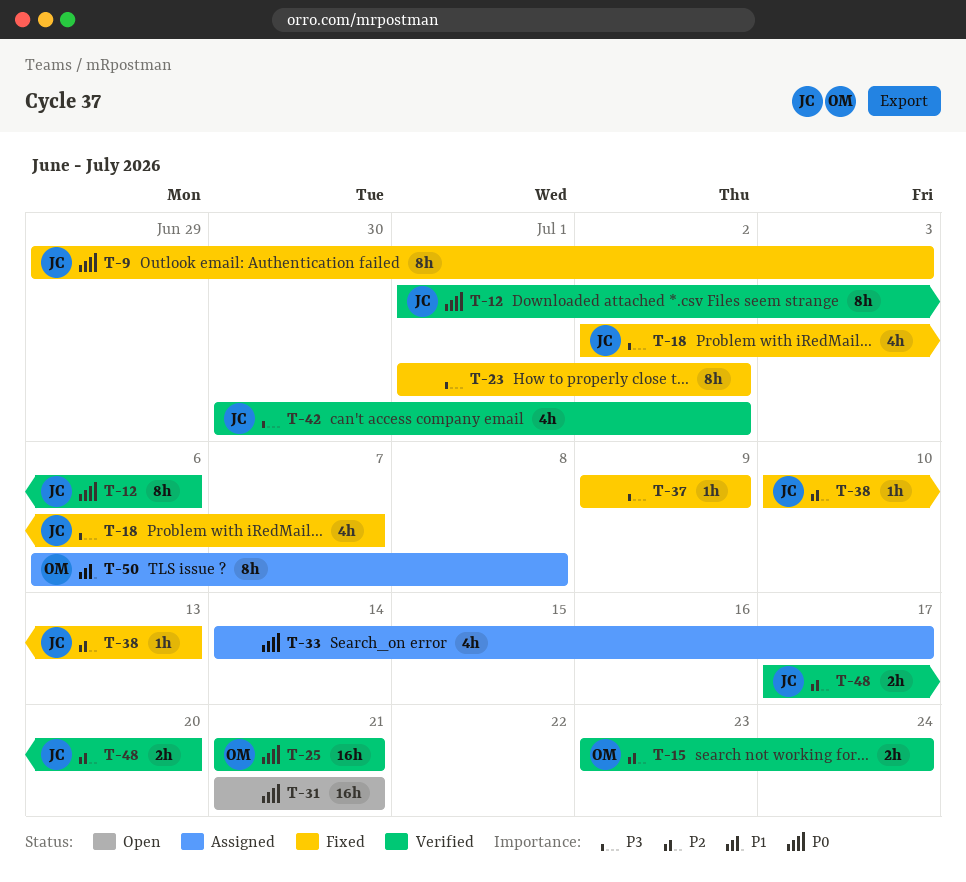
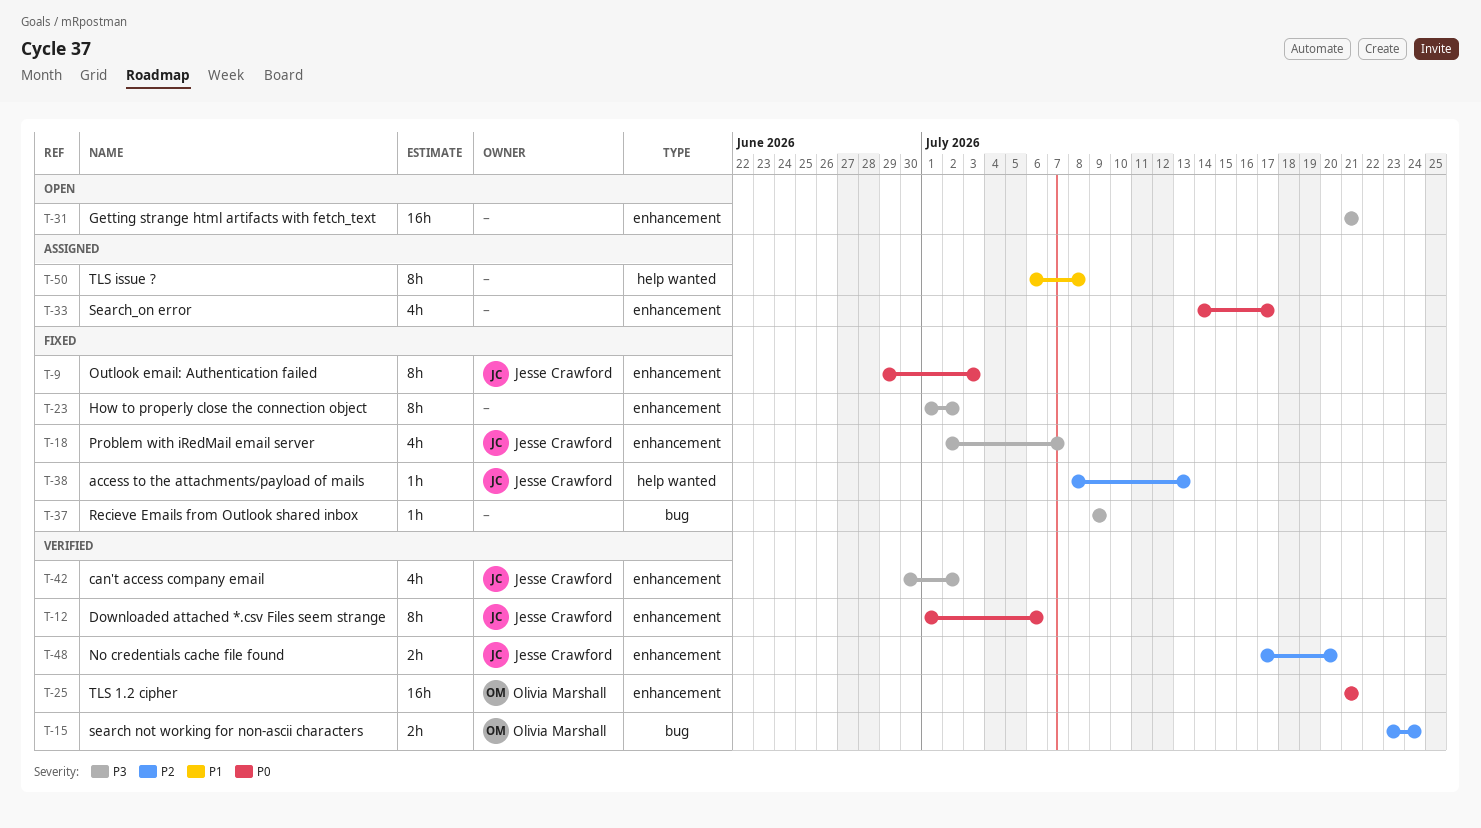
T-31, priority: P0 -> P3
T-38, start: Jul 10 -> Jul 8
T-50, owner: Olivia Marshall -> none

